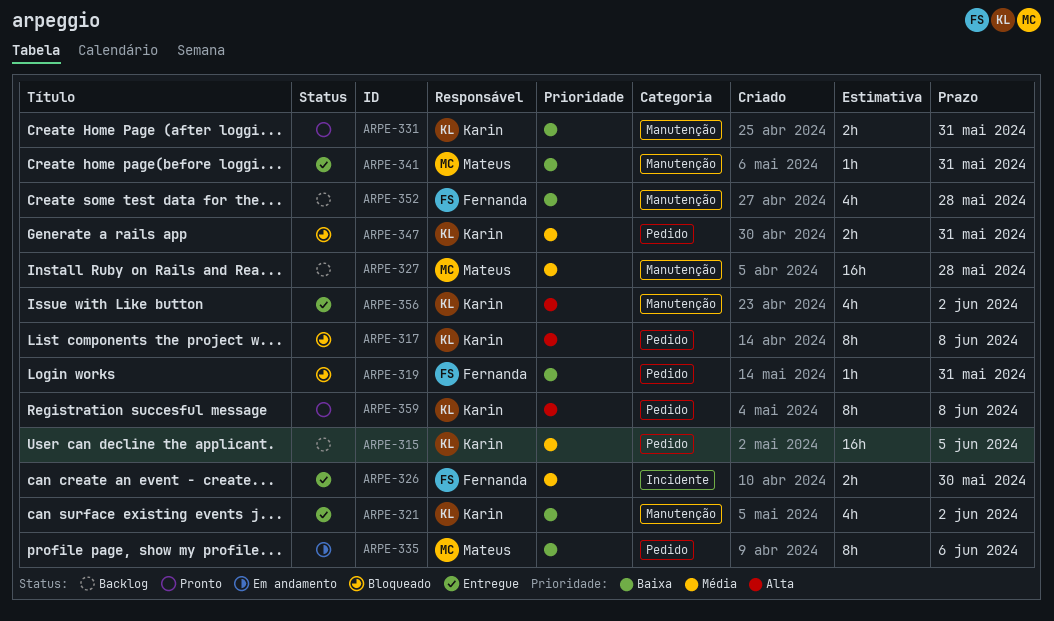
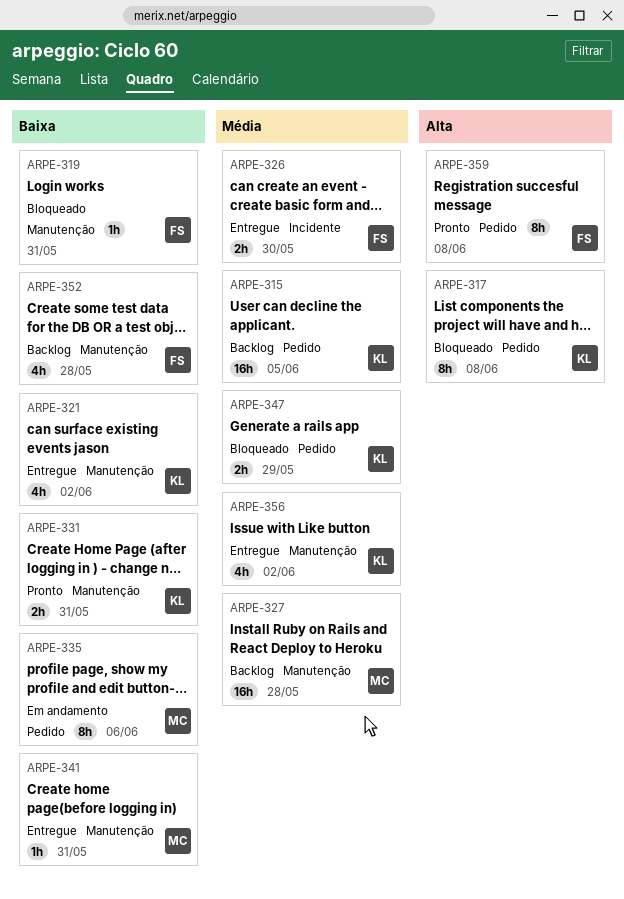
ARPE-319, label: Pedido -> Manutenção
ARPE-347, due: May 31 -> May 29
ARPE-356, priority: Alta -> Média
ARPE-359, owner: Karin -> Fernanda

